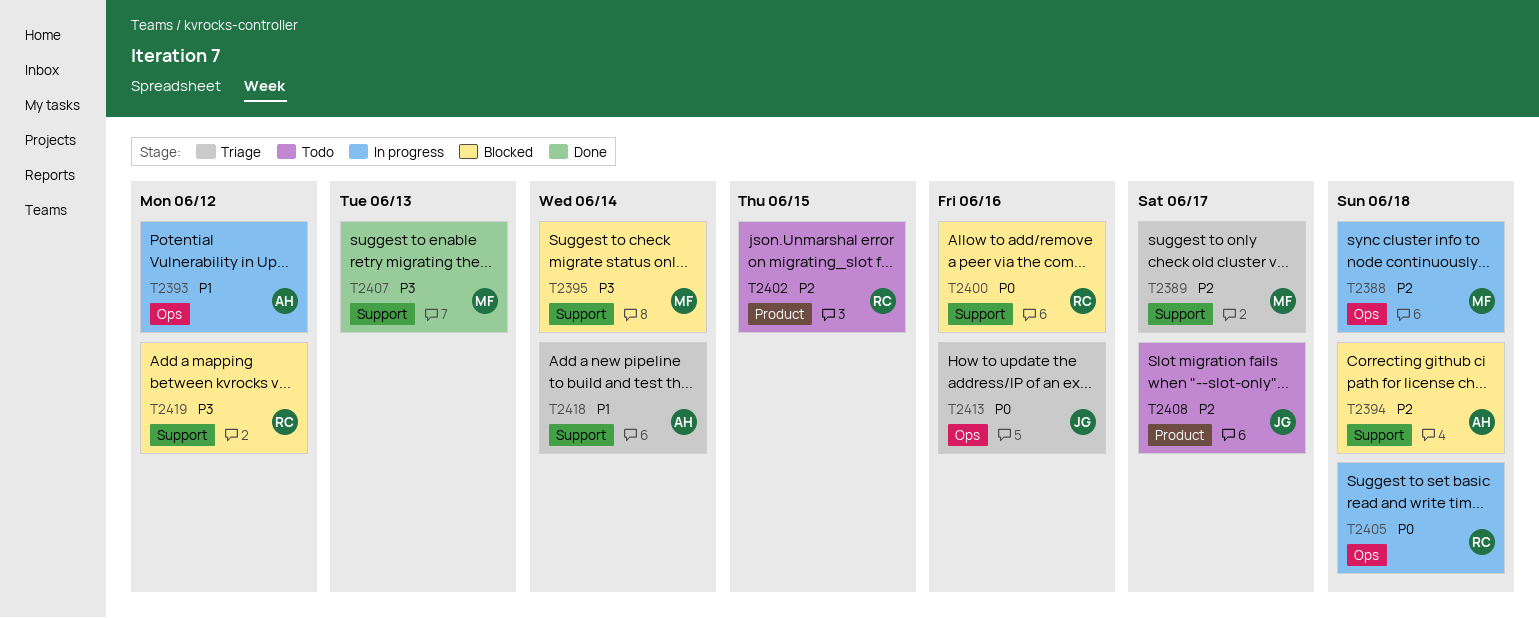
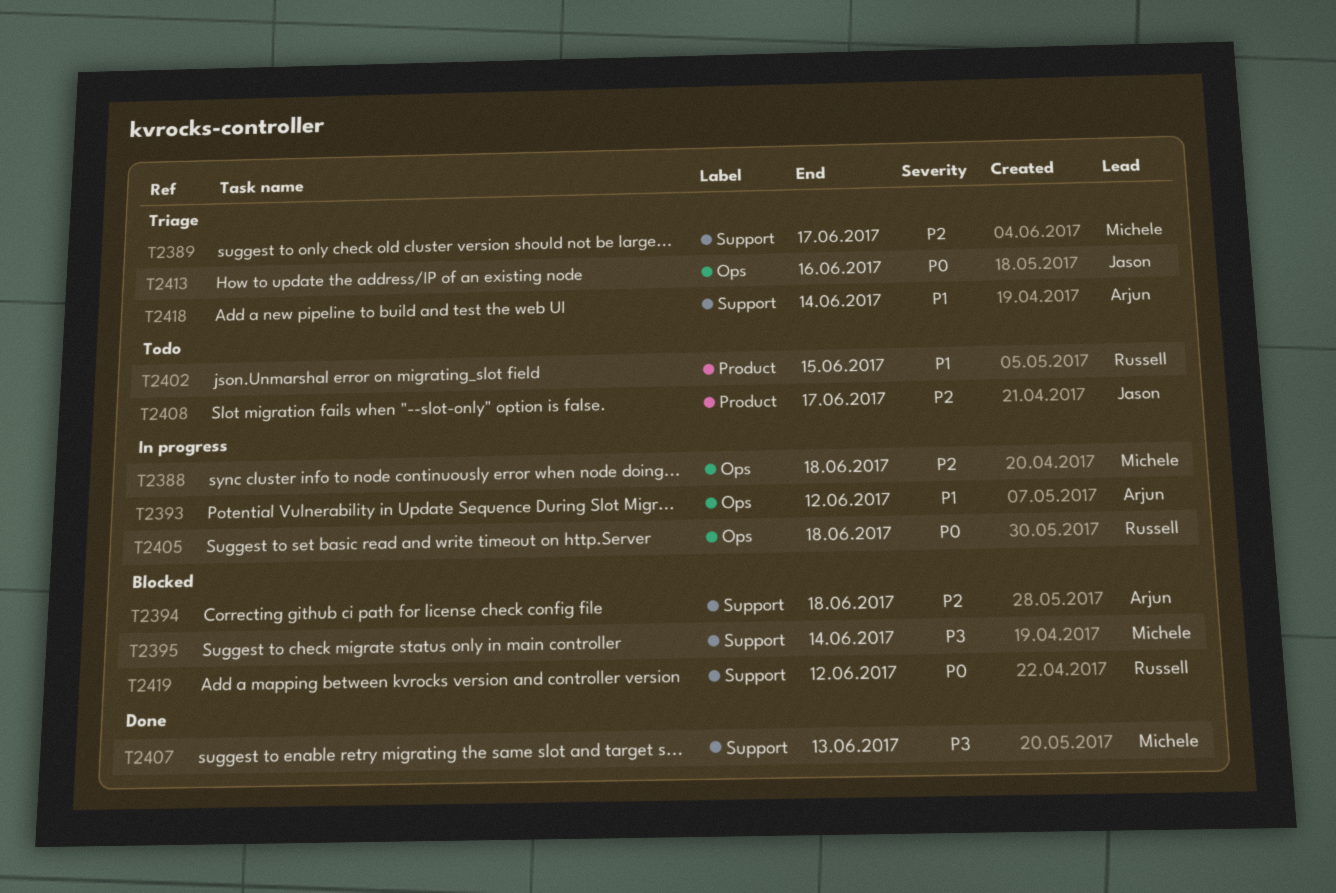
T2400: present -> none
T2402, priority: P2 -> P1
T2419, priority: P3 -> P0

